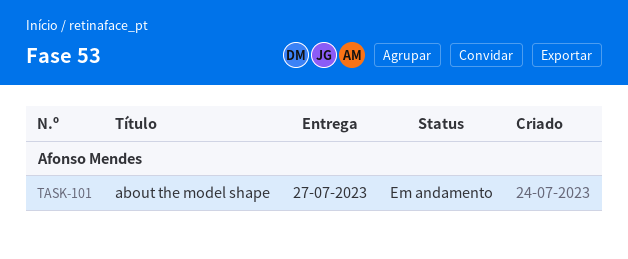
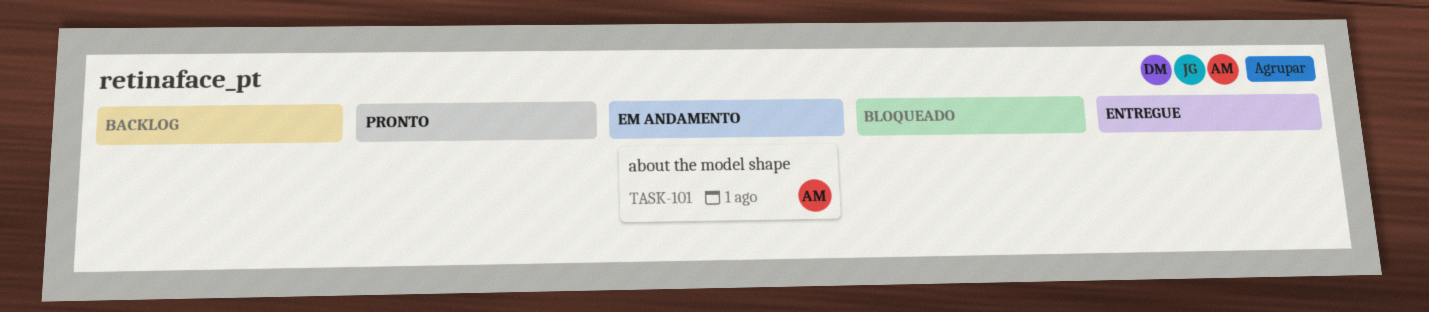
TASK-101, due: Jul 27 -> Aug 1

